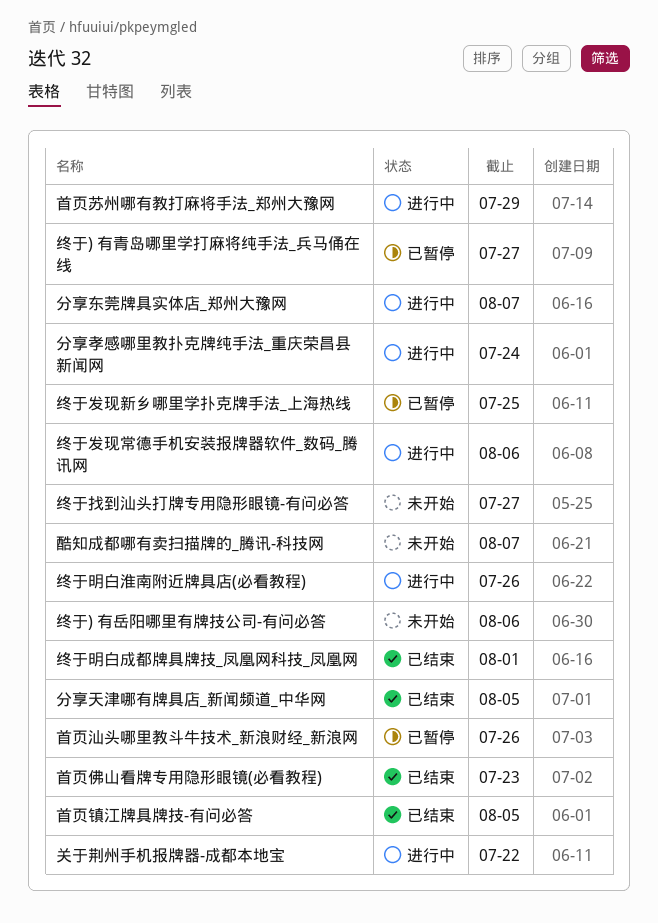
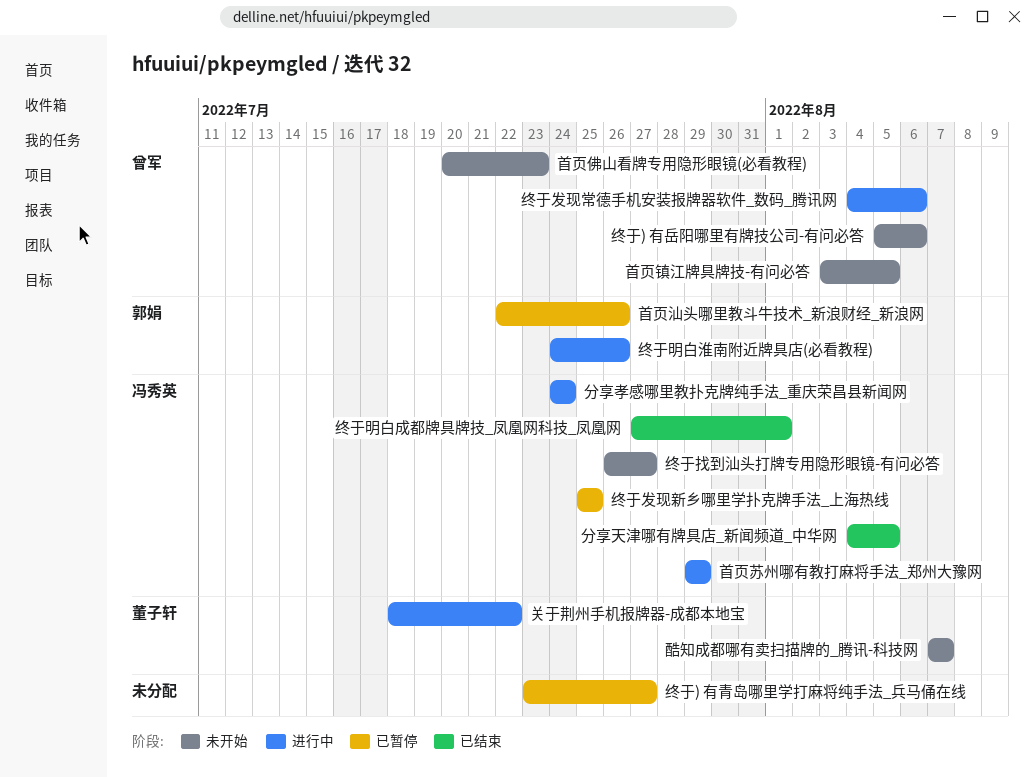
分享东莞牌具实体店_郑州大豫网: present -> none
首页佛山看牌专用隐形眼镜(必看教程), status: 已结束 -> 未开始
首页镇江牌具牌技-有问必答, status: 已结束 -> 未开始

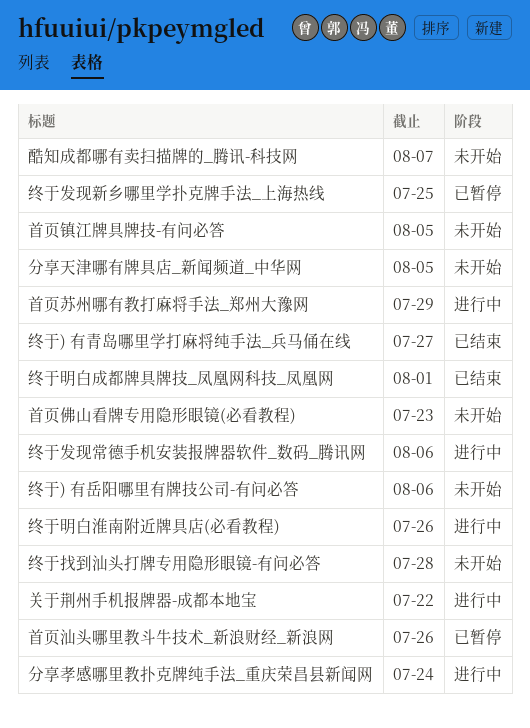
分享天津哪有牌具店_新闻频道_中华网, status: 已结束 -> 未开始
终于) 有青岛哪里学打麻将纯手法_兵马俑在线, status: 已暂停 -> 已结束
终于找到汕头打牌专用隐形眼镜-有问必答, due: Jul 27 -> Jul 28

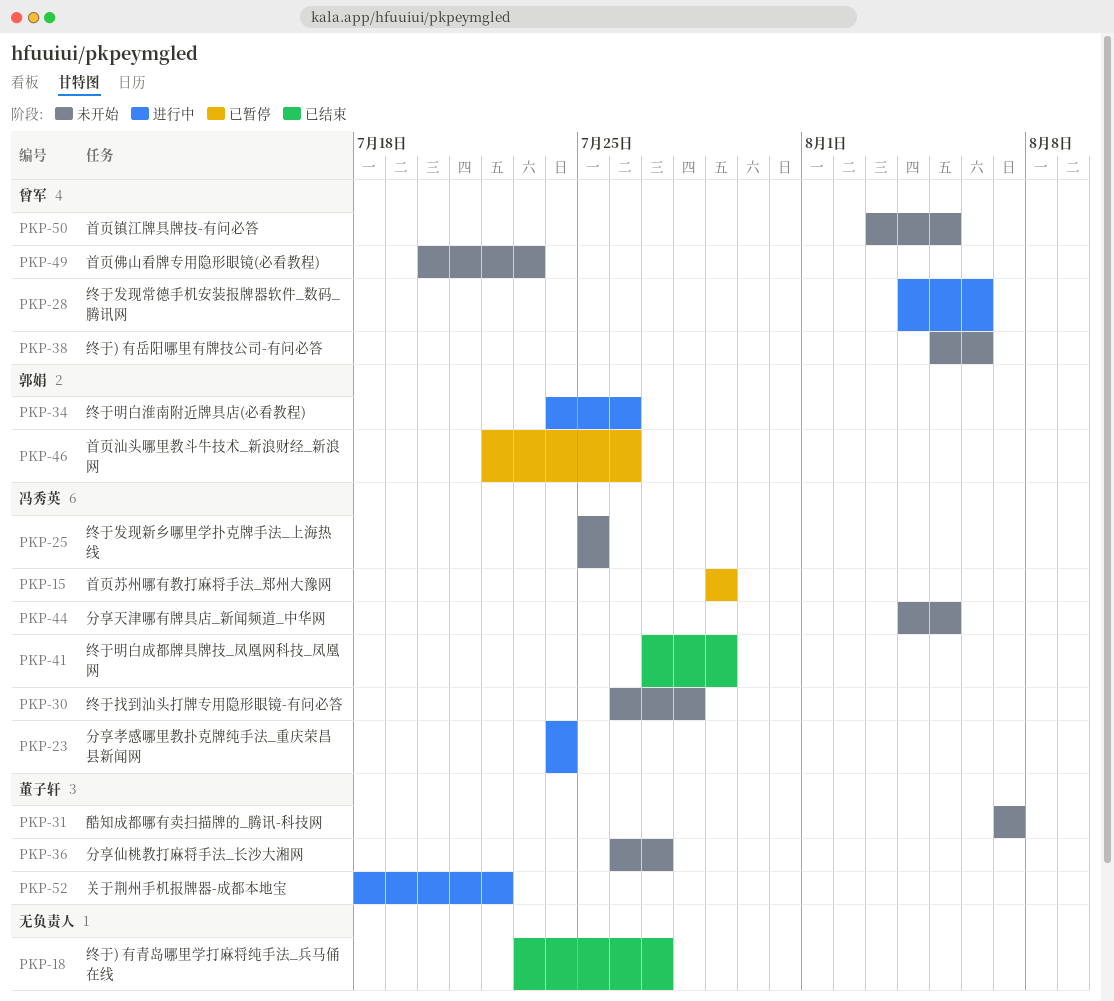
分享仙桃教打麻将手法_长沙大湘网: none -> present
终于发现新乡哪里学扑克牌手法_上海热线, status: 已暂停 -> 未开始
终于明白成都牌具牌技_凤凰网科技_凤凰网, due: Aug 1 -> Jul 29
首页苏州哪有教打麻将手法_郑州大豫网, status: 进行中 -> 已暂停

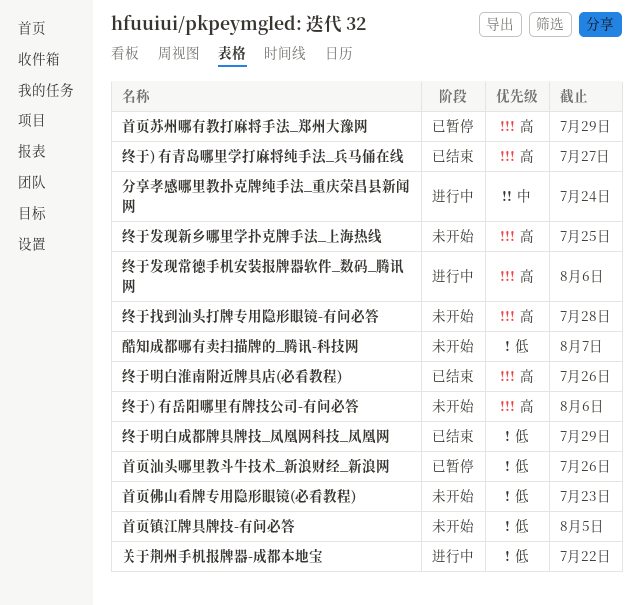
分享仙桃教打麻将手法_长沙大湘网: present -> none
分享天津哪有牌具店_新闻频道_中华网: present -> none
终于明白淮南附近牌具店(必看教程), status: 进行中 -> 已结束

